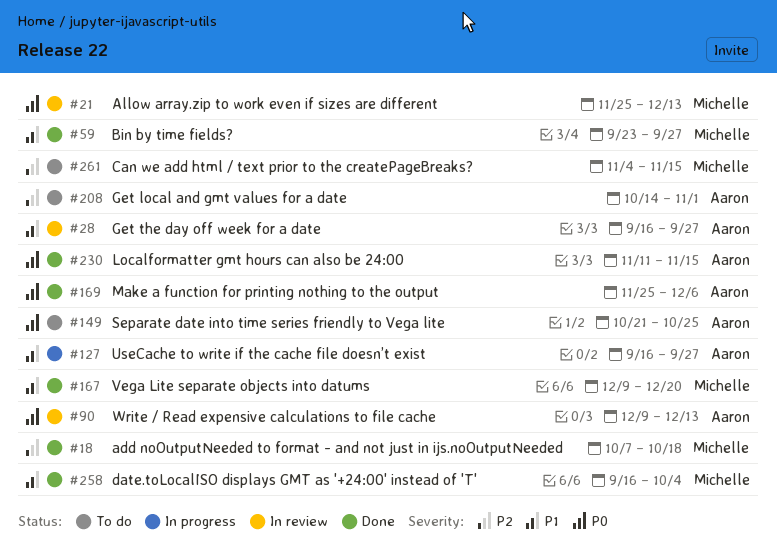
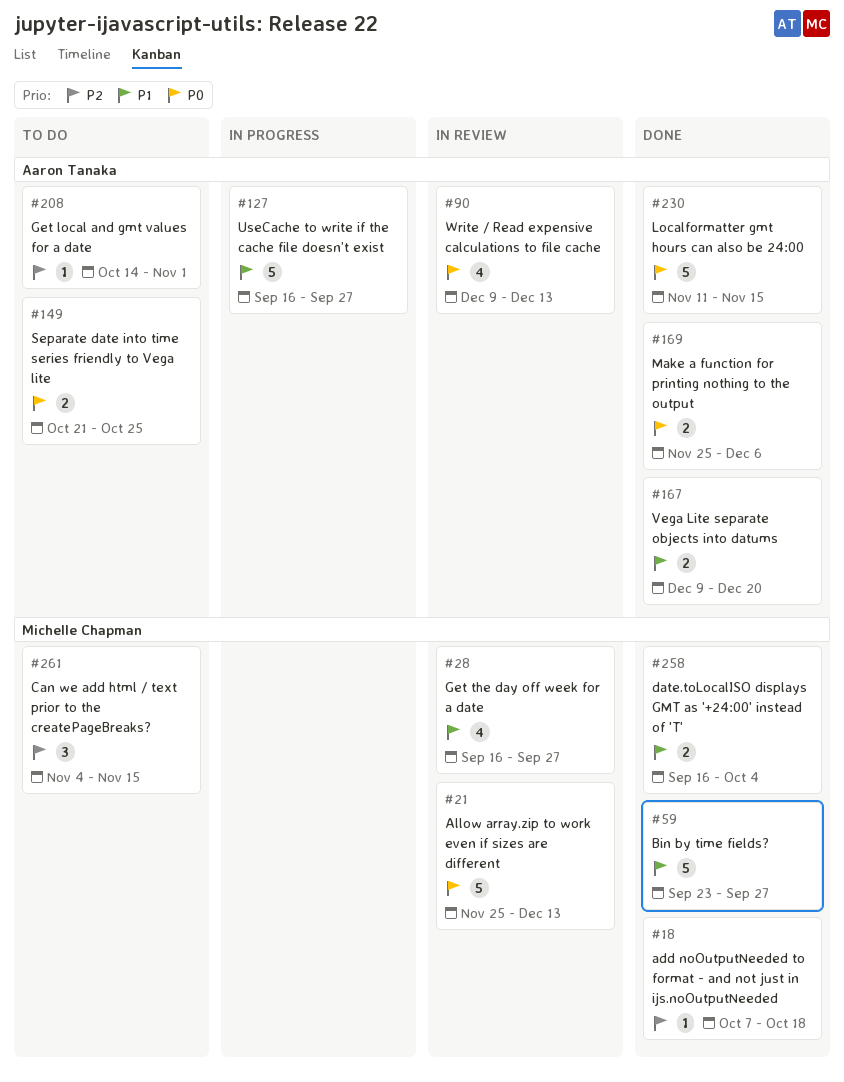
#28, owner: Aaron Tanaka -> Michelle Chapman
#167, owner: Michelle Chapman -> Aaron Tanaka

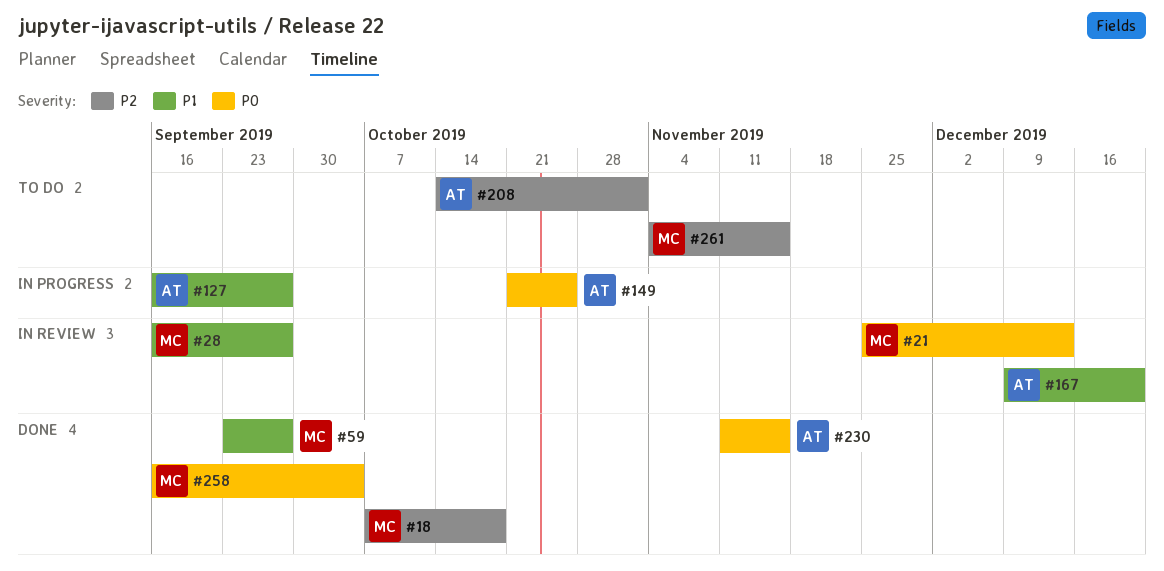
#90: present -> none
#149, status: To do -> In progress
#167, status: Done -> In review
#169: present -> none
#258, priority: P1 -> P0

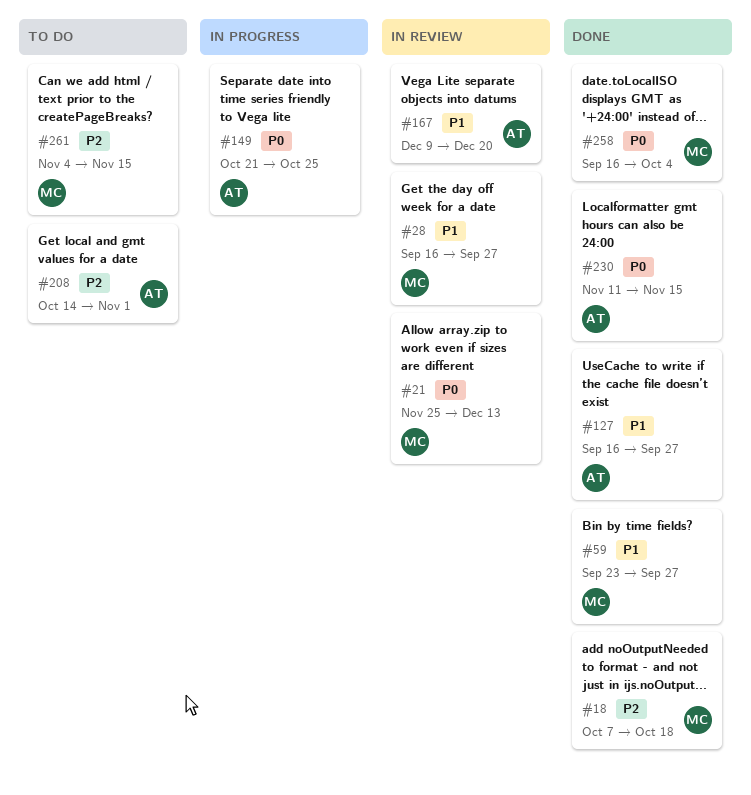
#127, status: In progress -> Done

